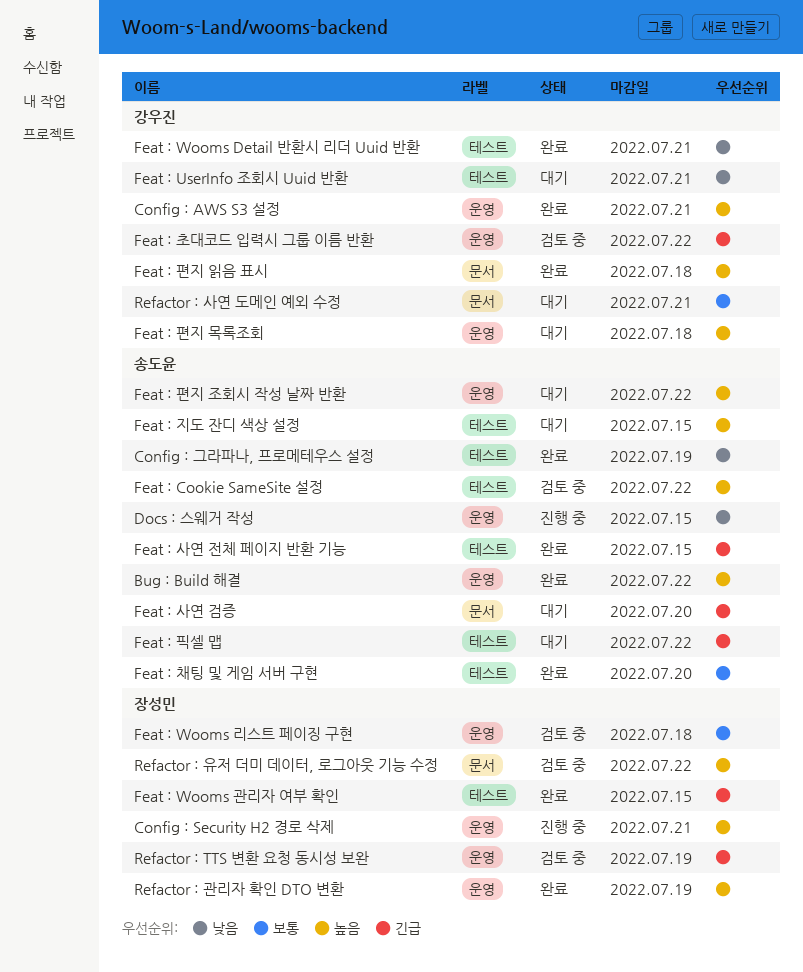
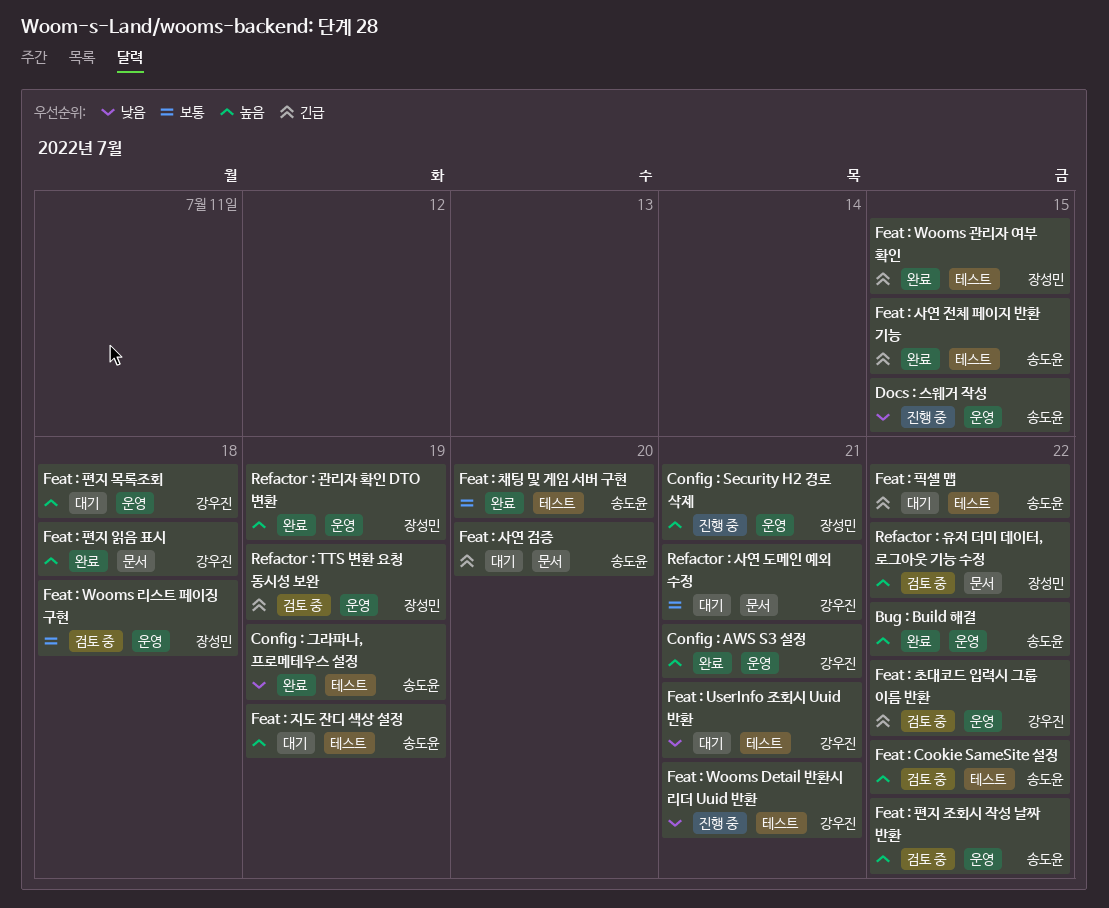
Feat : Wooms Detail 반환시 리더 Uuid 반환, status: 완료 -> 진행 중
Feat : 지도 잔디 색상 설정, due: Jul 15 -> Jul 19
Feat : 편지 조회시 작성 날짜 반환, status: 대기 -> 검토 중

